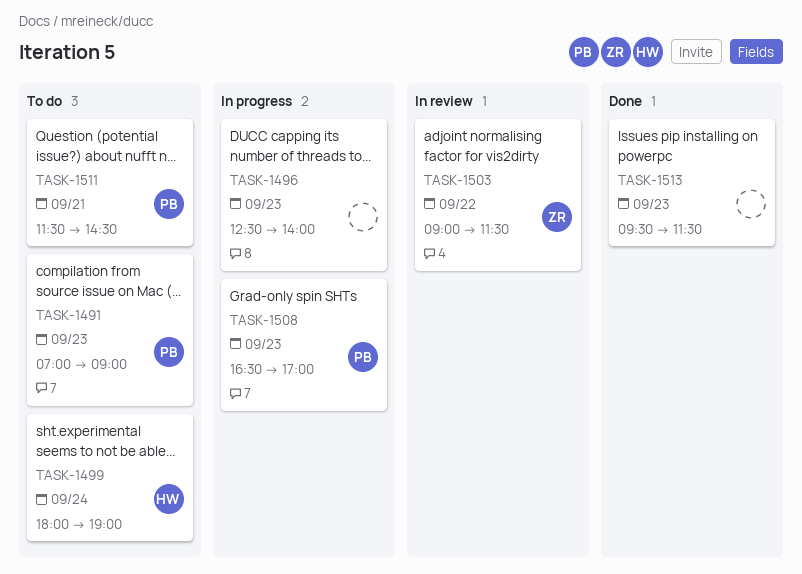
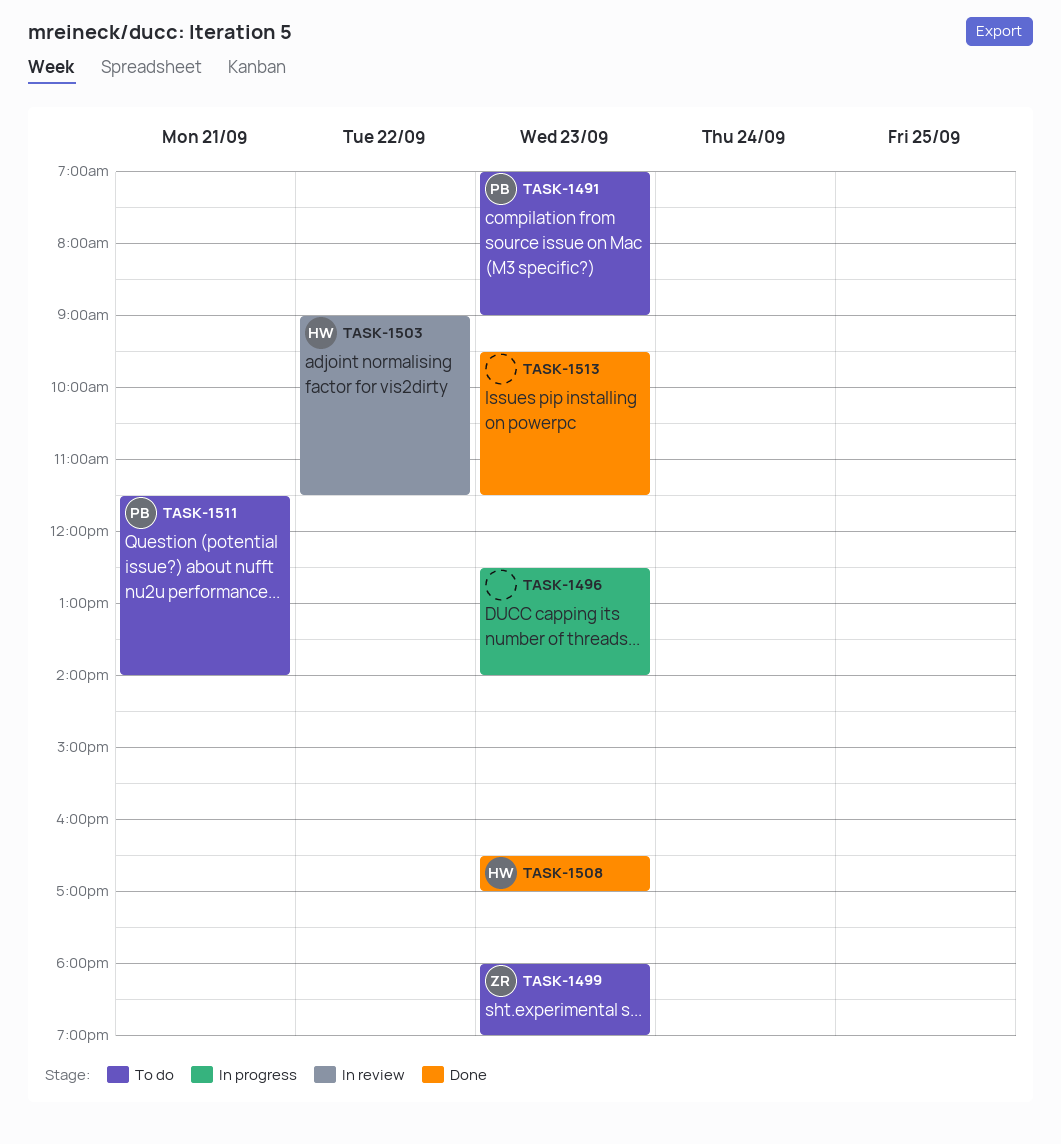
TASK-1499, owner: HW -> ZR
TASK-1499, day: Sep 24 -> Sep 23
TASK-1503, owner: ZR -> HW
TASK-1508, status: In progress -> Done
TASK-1508, owner: PB -> HW
TASK-1511, ends: 14:30 -> 14:00

